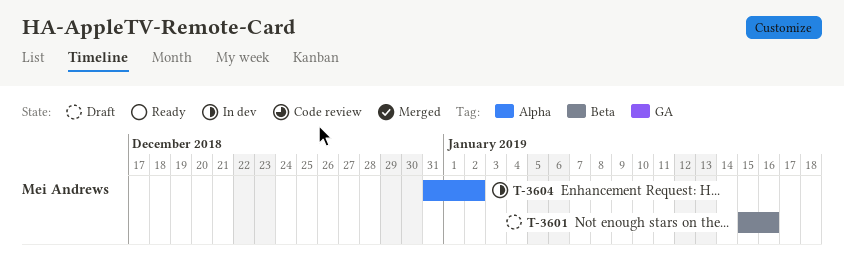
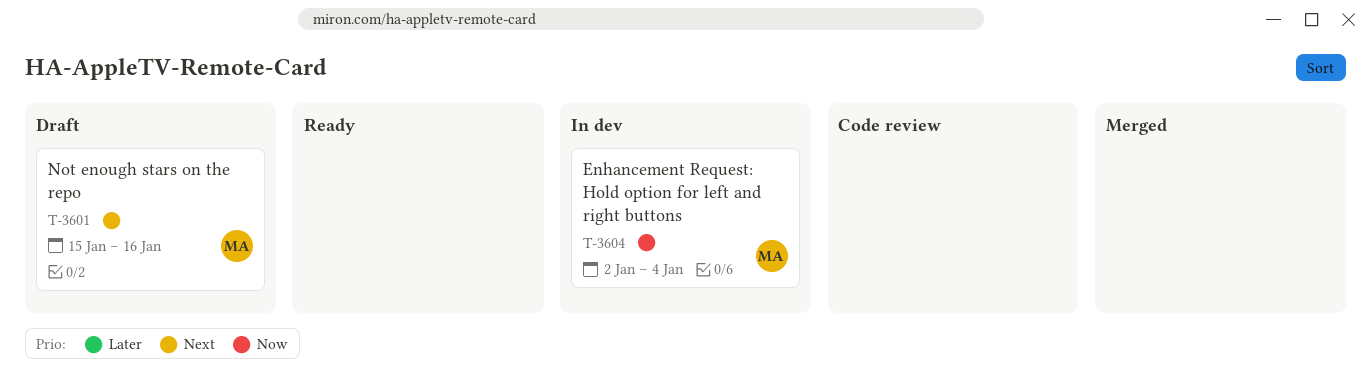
T-3604, start: Dec 31 -> Jan 2
T-3604, due: Jan 2 -> Jan 4

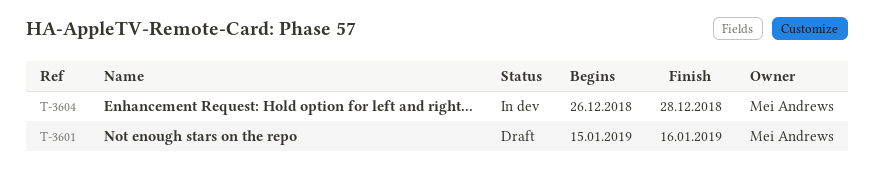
T-3604, start: Jan 2 -> Dec 26
T-3604, due: Jan 4 -> Dec 28

